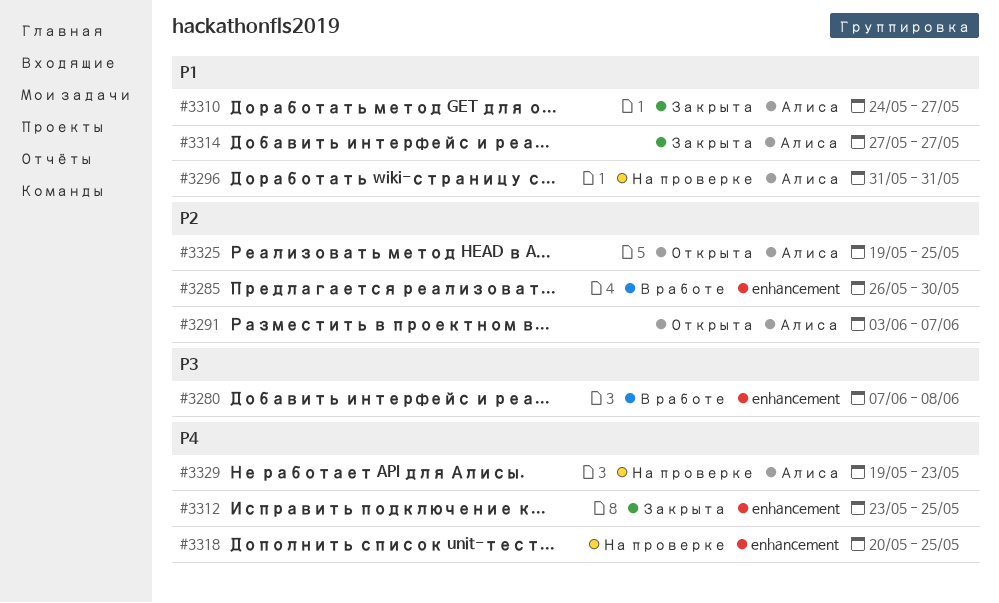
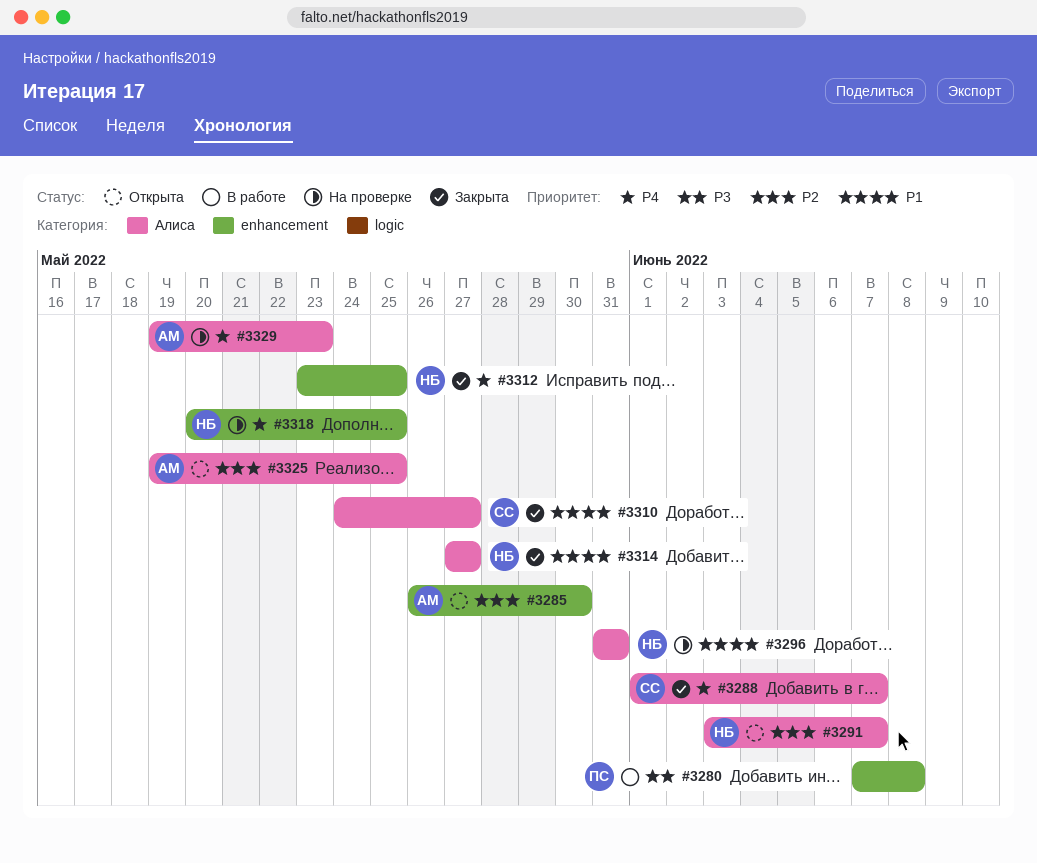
#3285, status: В работе -> Открыта
#3288: none -> present

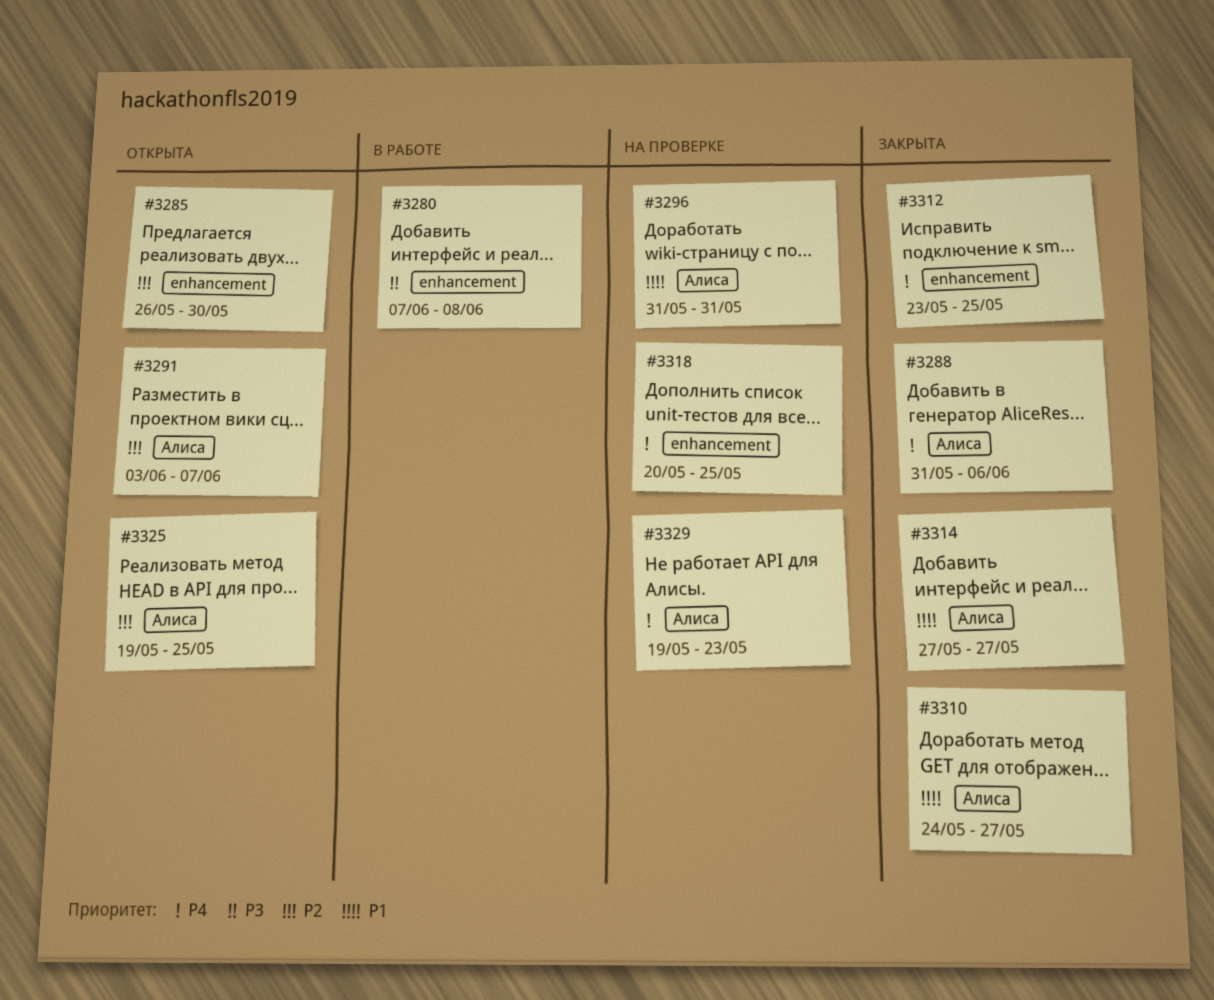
#3288, start: Jun 1 -> May 31
#3288, due: Jun 7 -> Jun 6

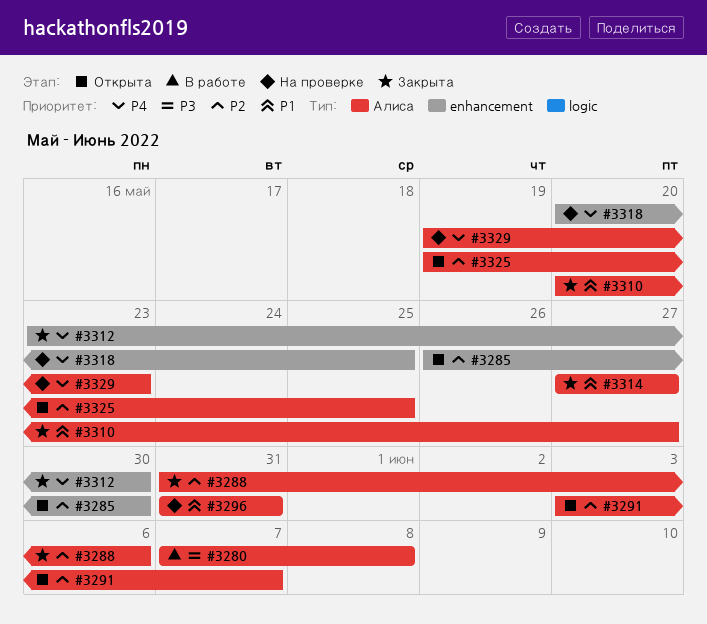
#3280, label: enhancement -> Алиса
#3288, priority: P4 -> P2
#3310, start: May 24 -> May 20
#3312, due: May 25 -> May 30

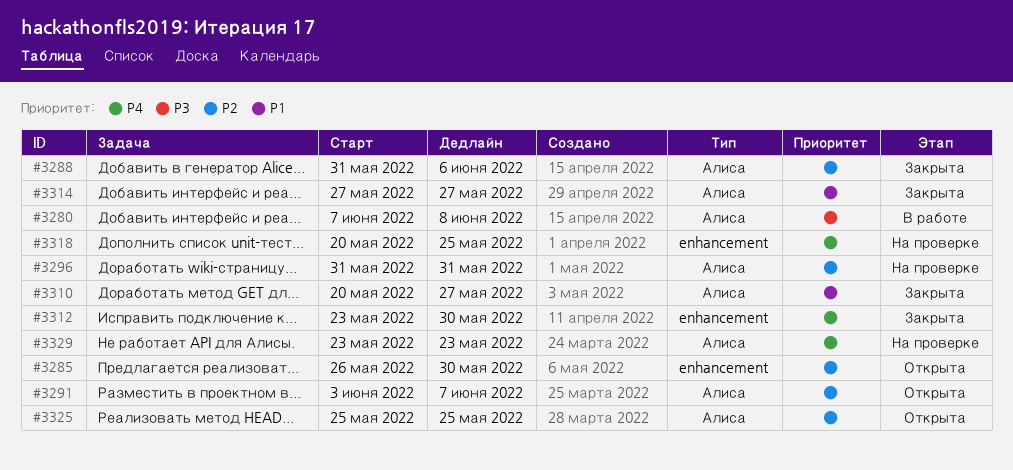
#3296, priority: P1 -> P2
#3325, start: May 19 -> May 25
#3329, start: May 19 -> May 23

